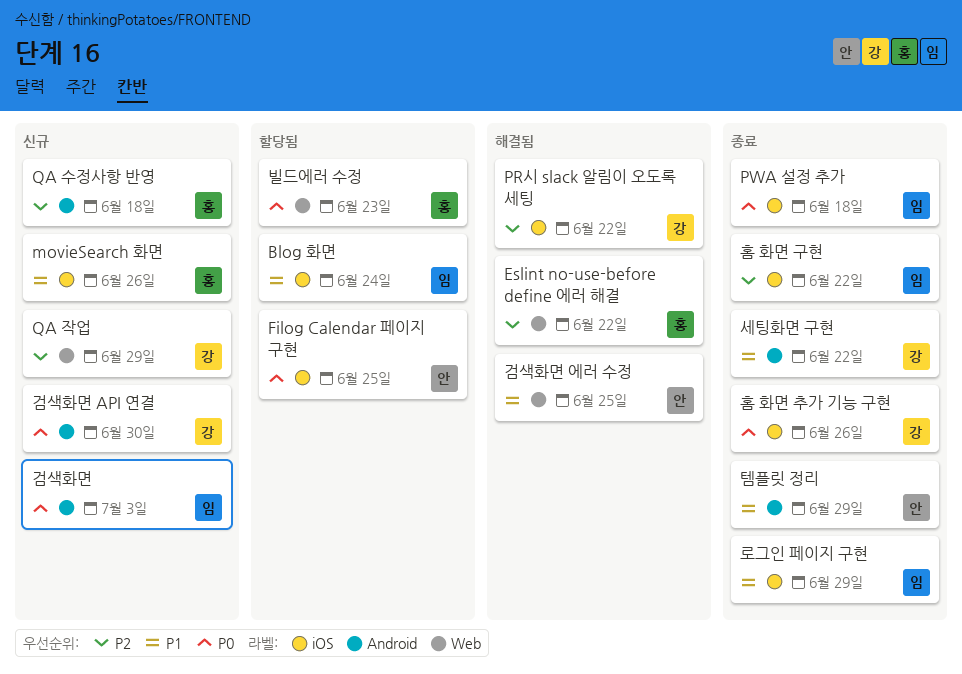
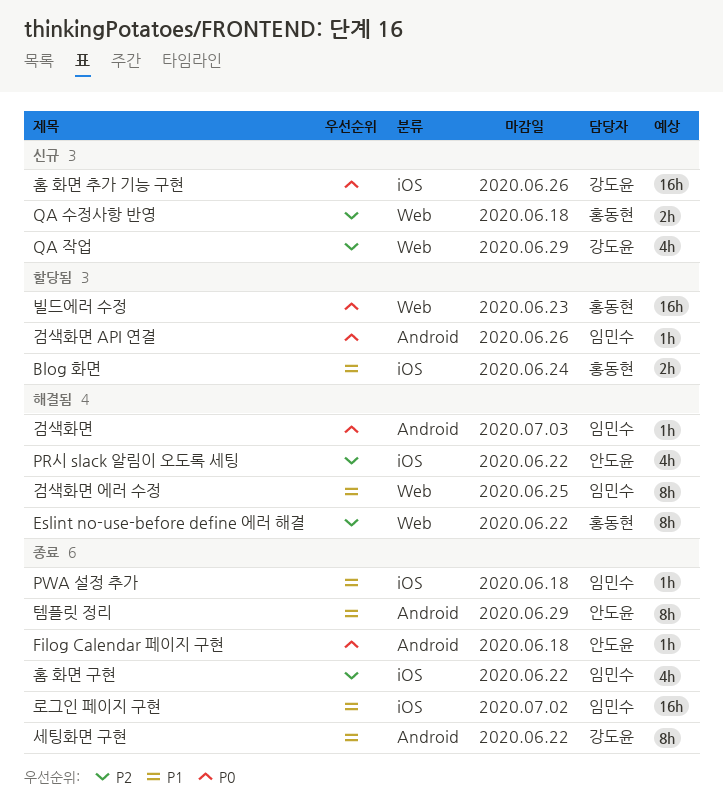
Blog 화면, owner: 임민수 -> 홍동현
Filog Calendar 페이지 구현, status: 할당됨 -> 종료
Filog Calendar 페이지 구현, label: iOS -> Android
Filog Calendar 페이지 구현, due: Jun 25 -> Jun 18
movieSearch 화면: present -> none
PR시 slack 알림이 오도록 세팅, owner: 강도윤 -> 안도윤
PWA 설정 추가, priority: P0 -> P1
QA 수정사항 반영, label: Android -> Web
검색화면, status: 신규 -> 해결됨
검색화면 API 연결, status: 신규 -> 할당됨
검색화면 API 연결, owner: 강도윤 -> 임민수
검색화면 API 연결, due: Jun 30 -> Jun 26
검색화면 에러 수정, owner: 안도윤 -> 임민수
로그인 페이지 구현, due: Jun 29 -> Jul 2
홈 화면 추가 기능 구현, status: 종료 -> 신규

